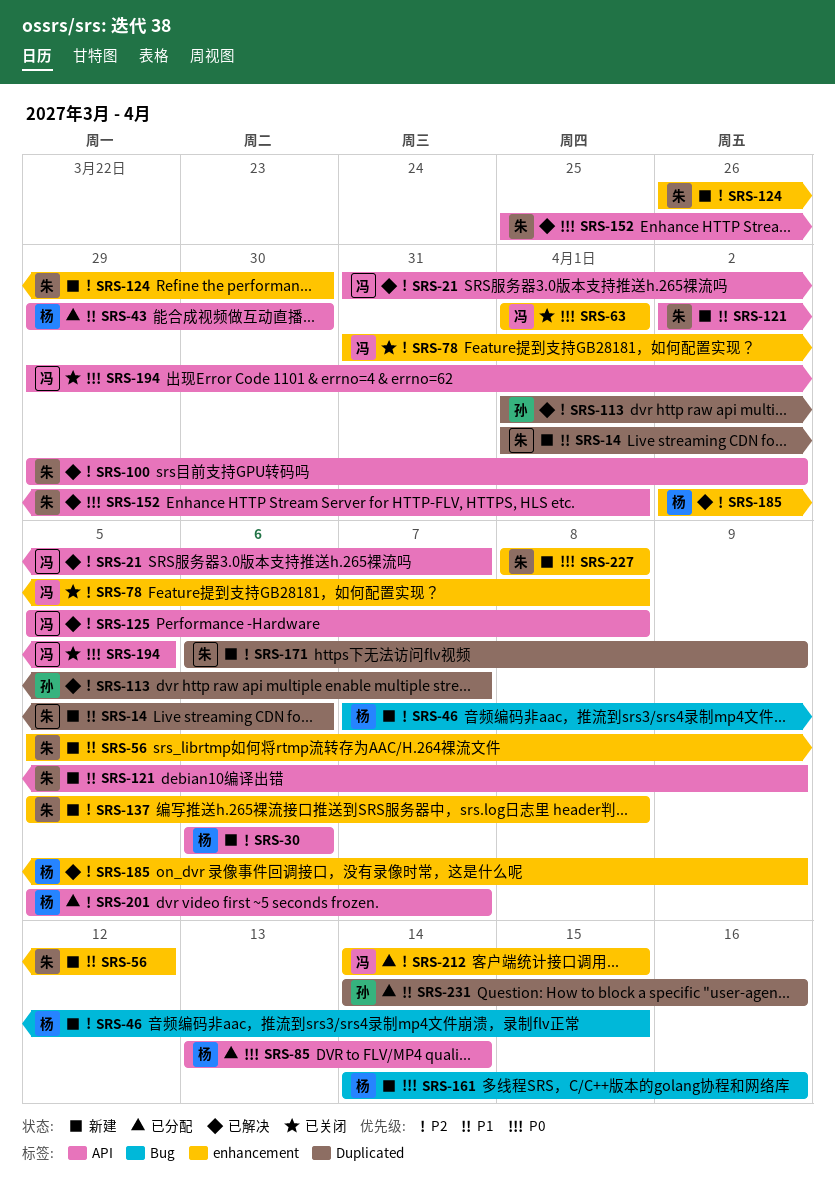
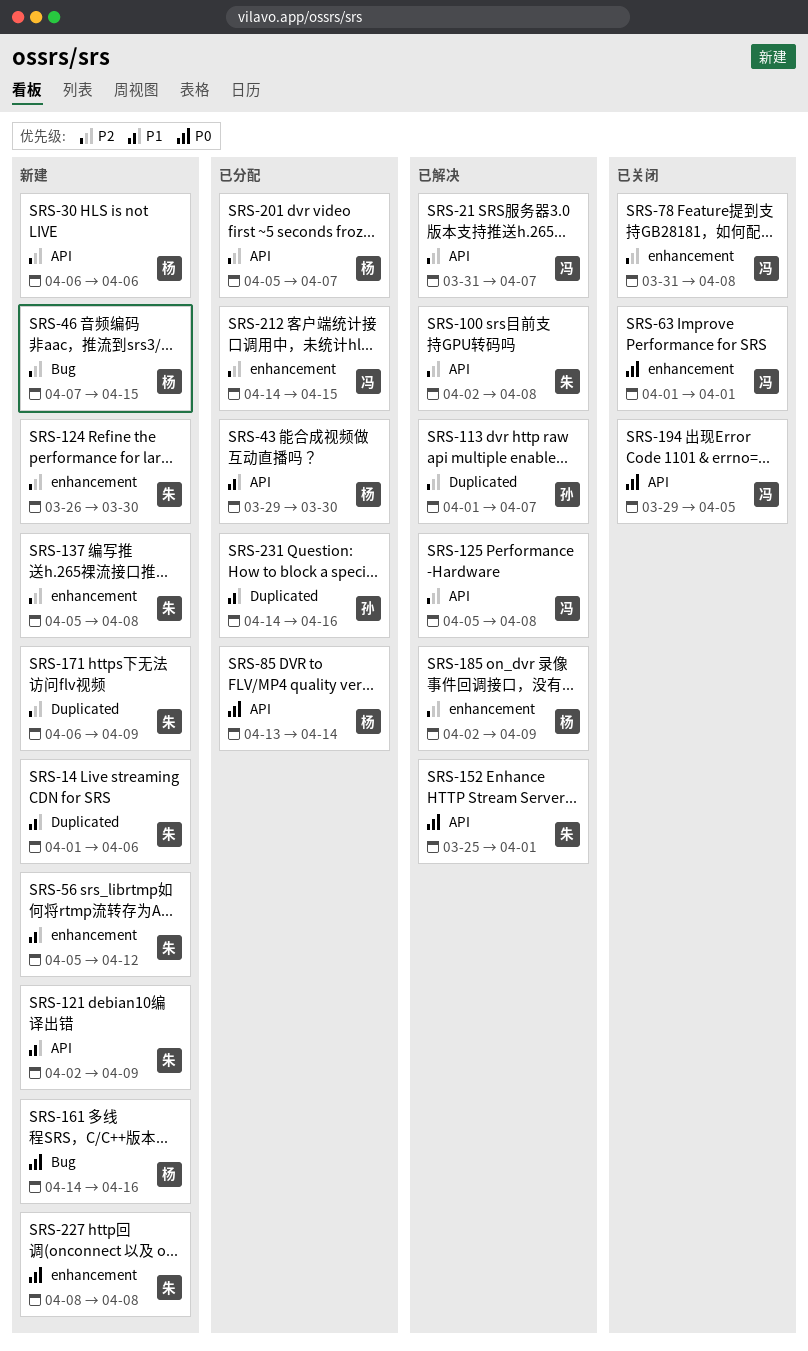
SRS-100, start: Mar 29 -> Apr 2
SRS-100, due: Apr 2 -> Apr 8

